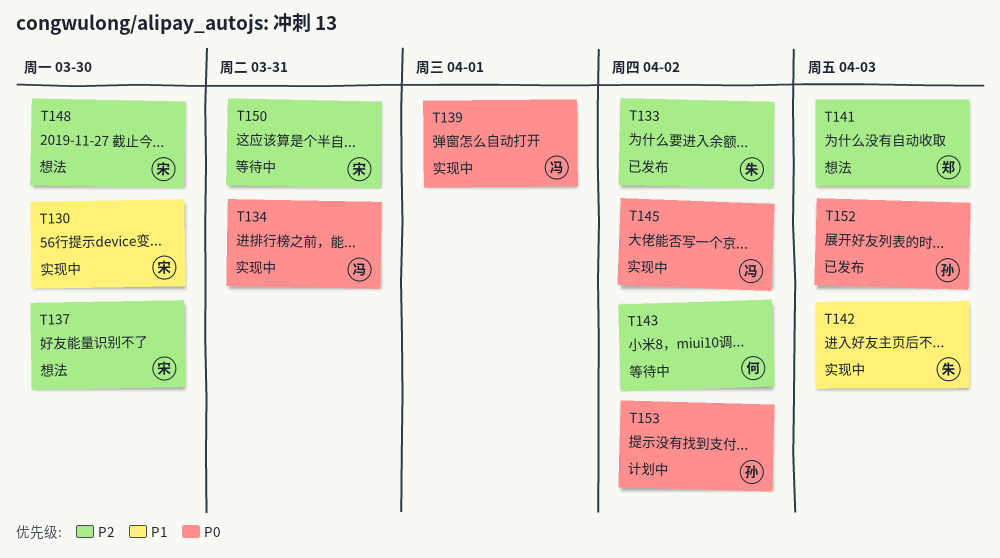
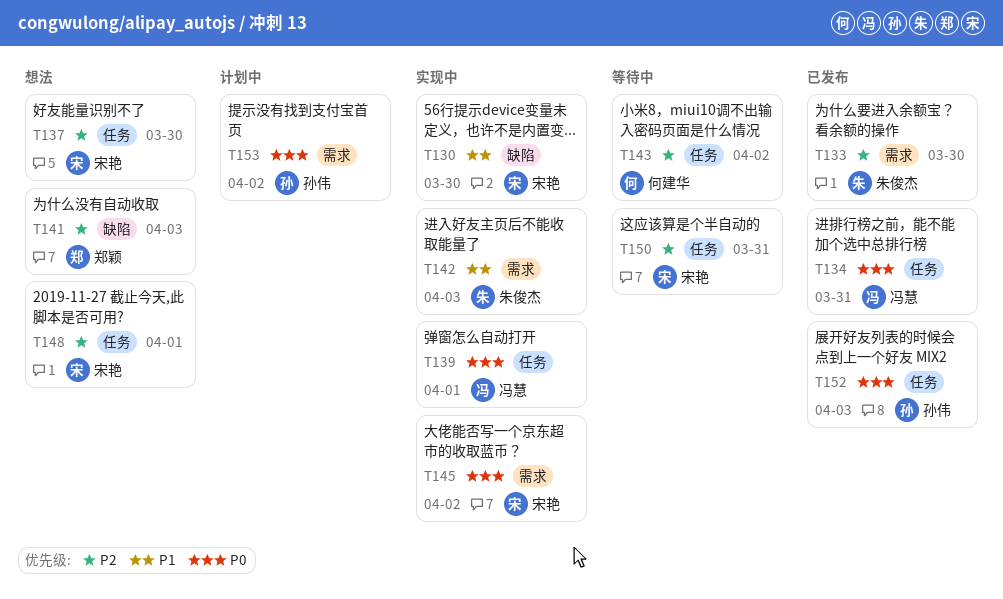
T133, due: Apr 2 -> Mar 30
T134, status: 实现中 -> 已发布
T145, owner: 冯慧 -> 宋艳
T148, due: Mar 30 -> Apr 1

